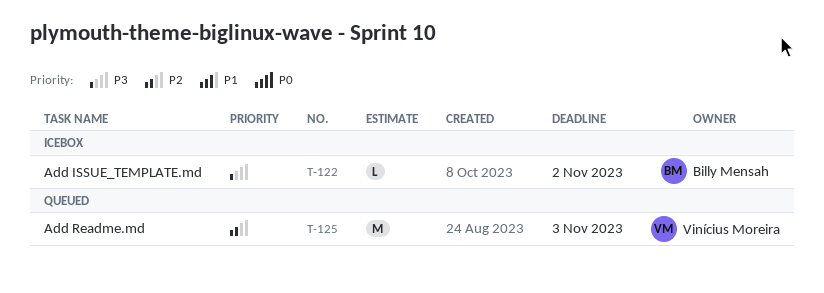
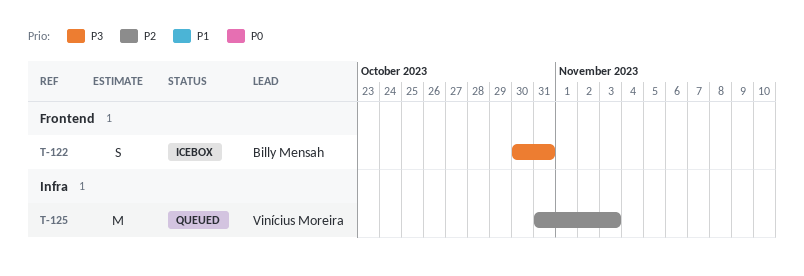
T-122, estimate: L -> S
T-122, due: Nov 2 -> Oct 31

